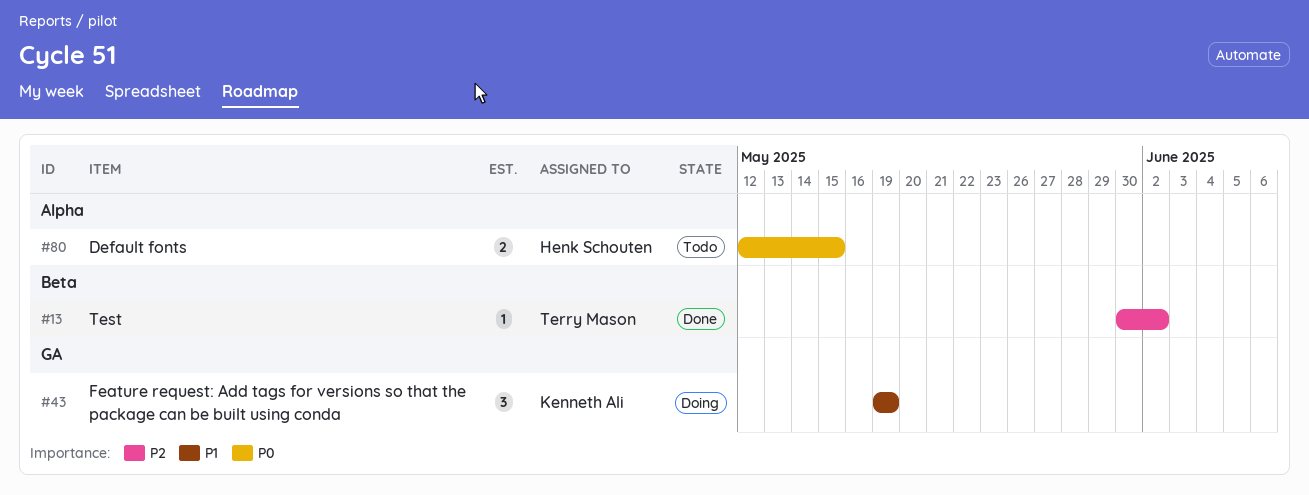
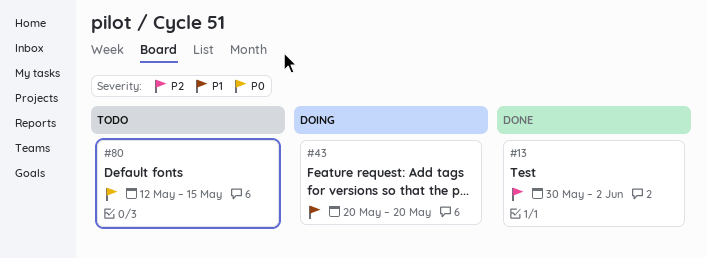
#43, start: May 19 -> May 20
#43, due: May 19 -> May 20

